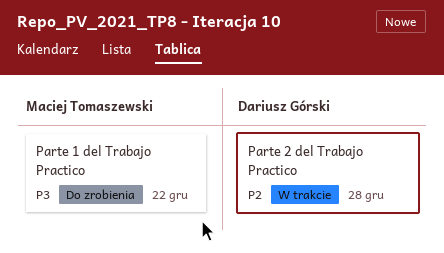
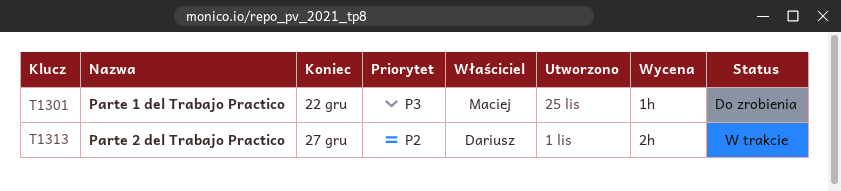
Parte 2 del Trabajo Practico, due: Dec 28 -> Dec 27

